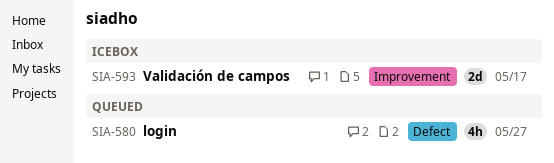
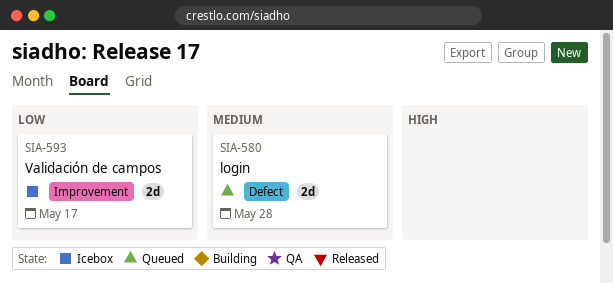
SIA-580, estimate: 4h -> 2d
SIA-580, due: May 27 -> May 28

